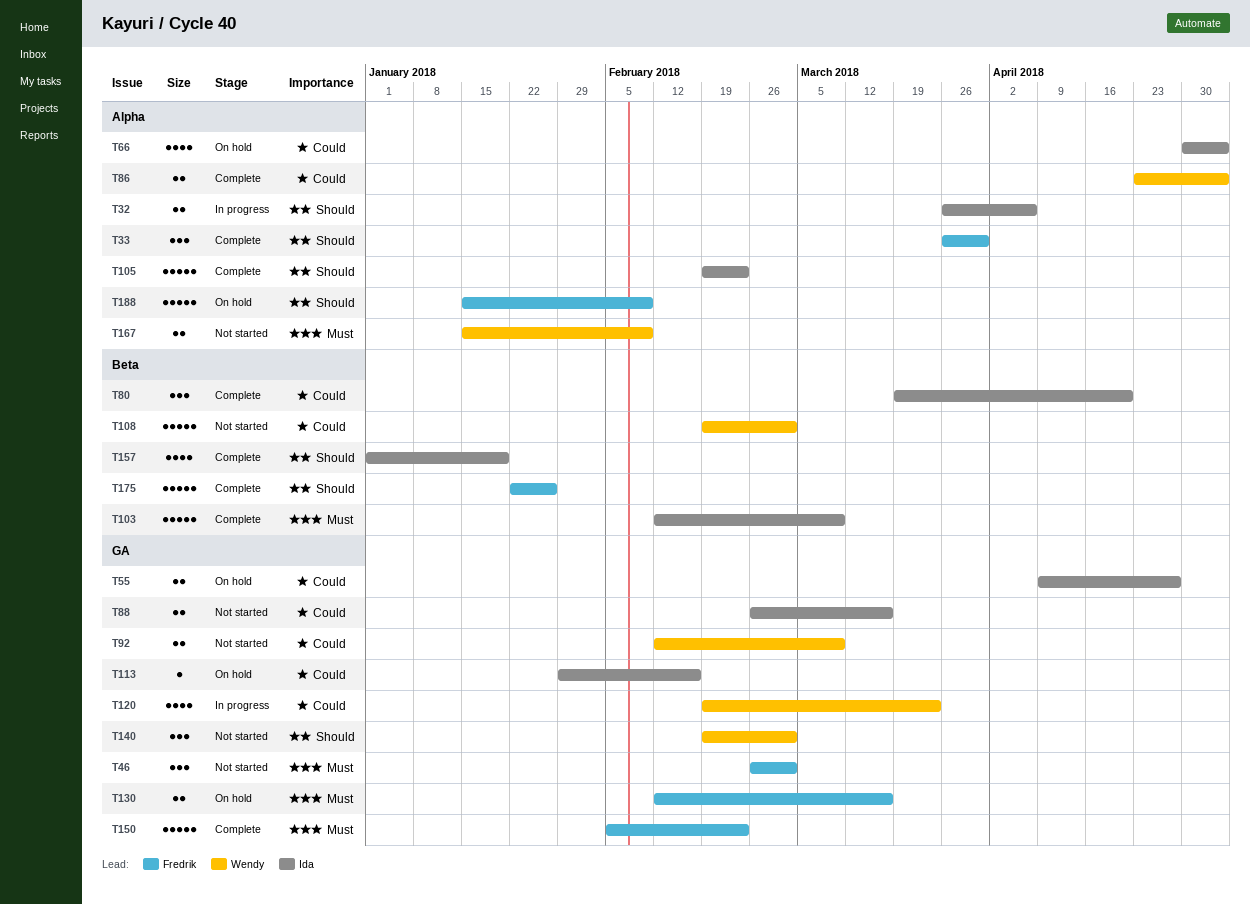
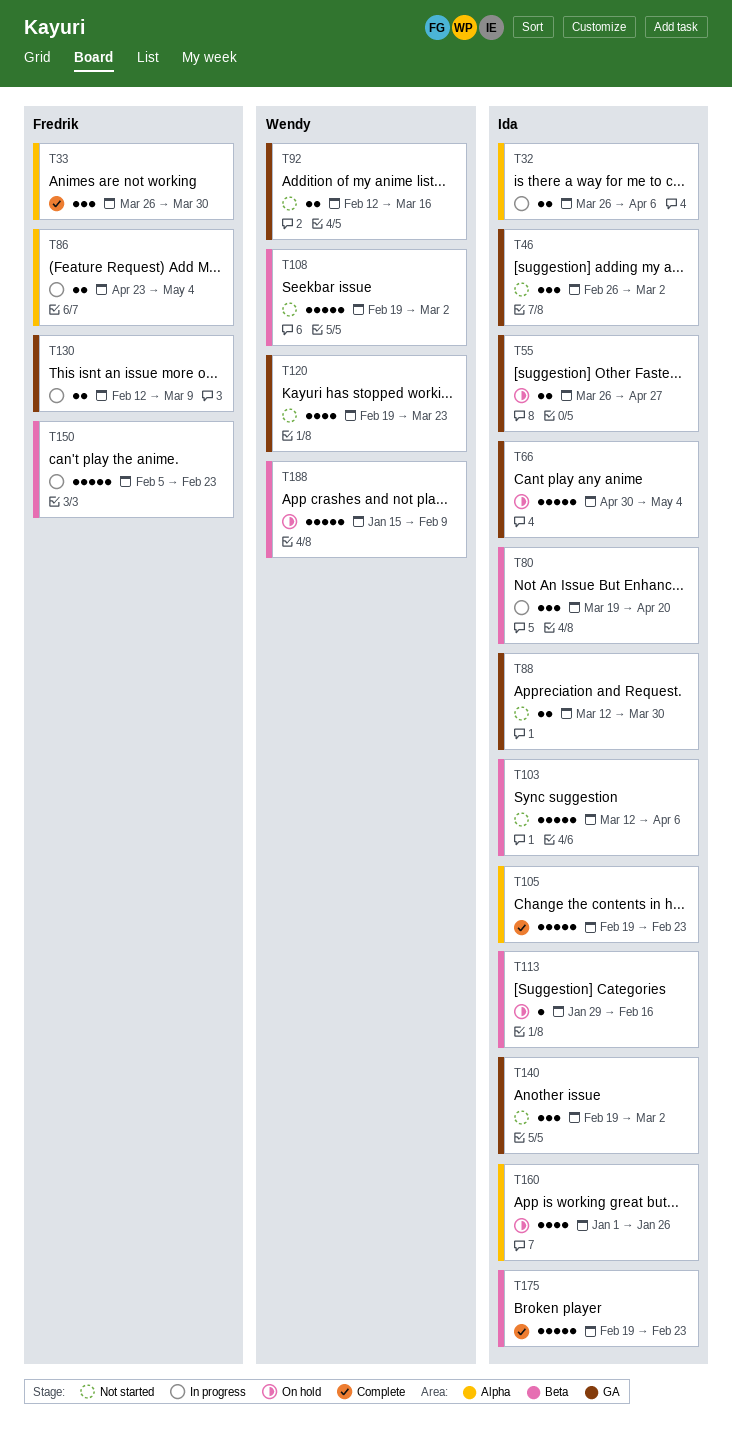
T46, owner: Fredrik -> Ida
T55, start: Apr 9 -> Mar 26
T66, label: Alpha -> GA
T66, estimate: 4 -> 5
T80, status: Complete -> In progress
T86, status: Complete -> In progress
T86, owner: Wendy -> Fredrik
T88, start: Feb 26 -> Mar 12
T88, due: Mar 16 -> Mar 30
T92, due: Mar 9 -> Mar 16
T103, status: Complete -> Not started
T103, start: Feb 12 -> Mar 12
T103, due: Mar 9 -> Apr 6
T113, label: GA -> Beta
T120, status: In progress -> Not started
T130, status: On hold -> In progress
T130, due: Mar 16 -> Mar 9
T140, owner: Wendy -> Ida
T150, status: Complete -> In progress
T150, label: GA -> Beta
T157: present -> none
T160: none -> present
T167: present -> none
T175, owner: Fredrik -> Ida
T175, start: Jan 22 -> Feb 19
T175, due: Jan 26 -> Feb 23
T188, owner: Fredrik -> Wendy
T188, label: Alpha -> Beta

